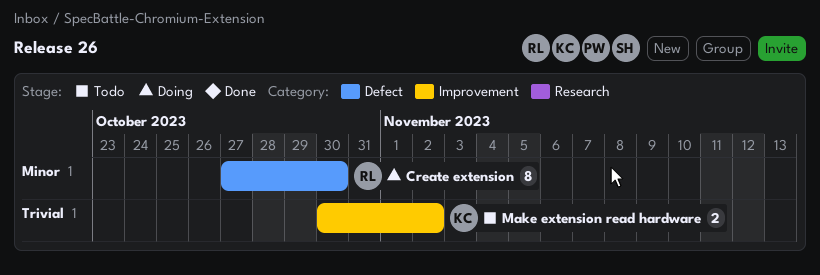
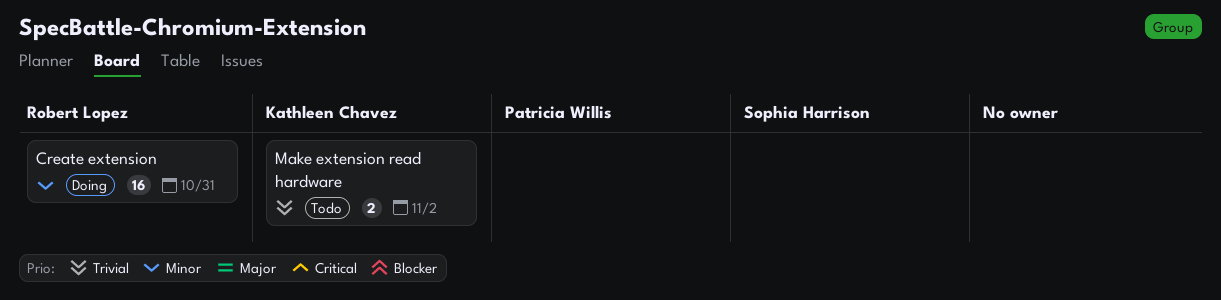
Create extension, estimate: 8 -> 16
Create extension, due: Oct 30 -> Oct 31

